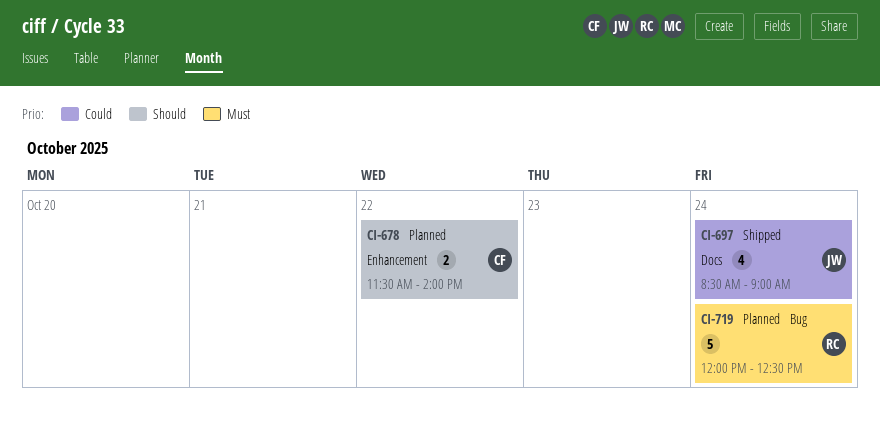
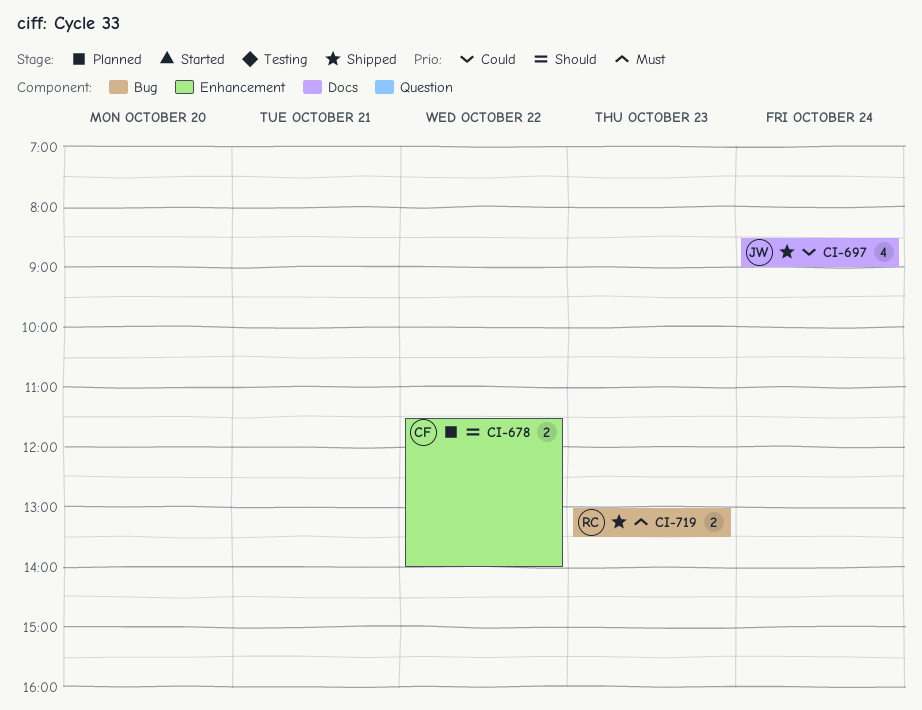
CI-719, status: Planned -> Shipped
CI-719, estimate: 5 -> 2
CI-719, day: Oct 24 -> Oct 23
CI-719, begins: 12:00 -> 13:00
CI-719, ends: 12:30 -> 13:30

